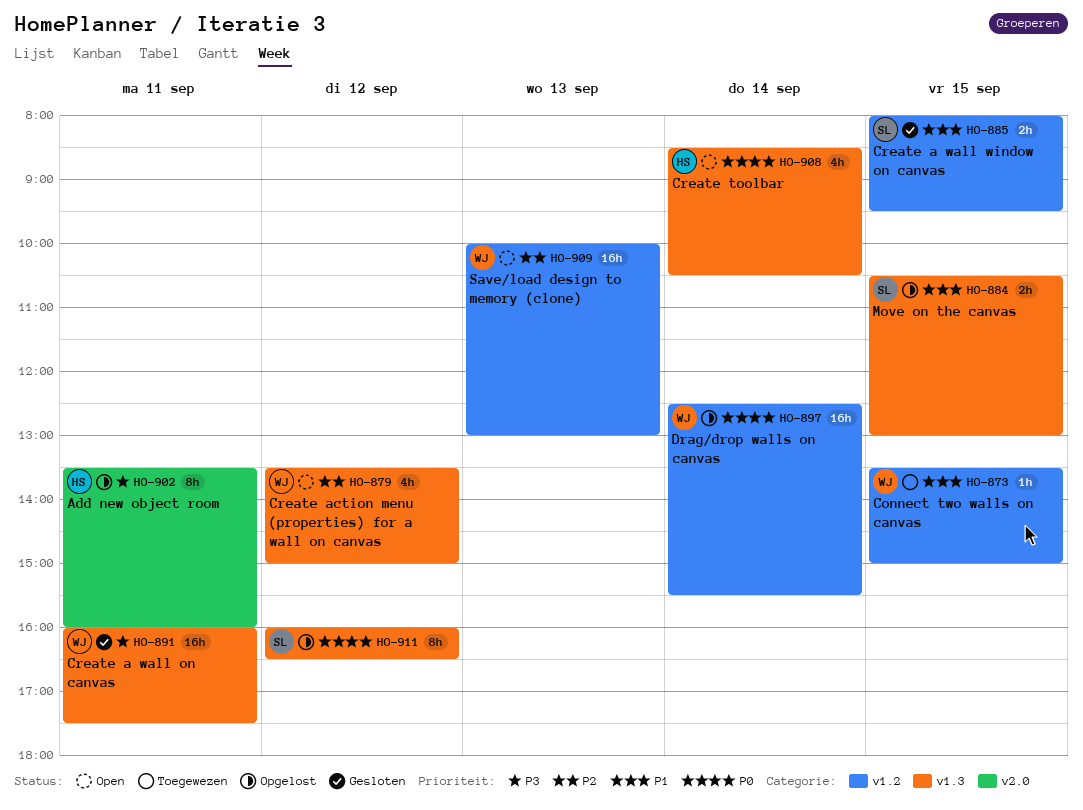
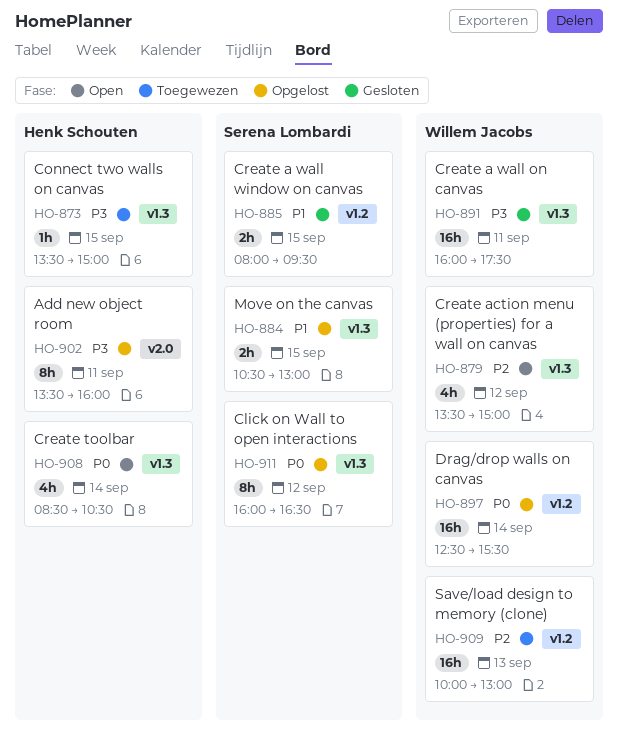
HO-873, owner: Willem Jacobs -> Henk Schouten
HO-873, priority: P1 -> P3
HO-873, label: v1.2 -> v1.3
HO-909, status: Open -> Toegewezen

